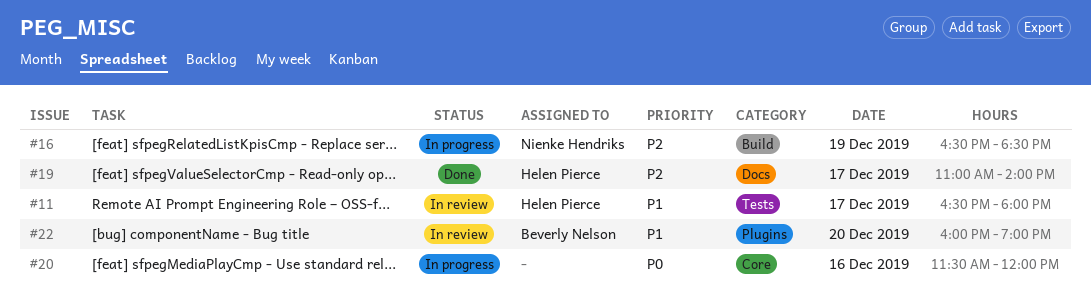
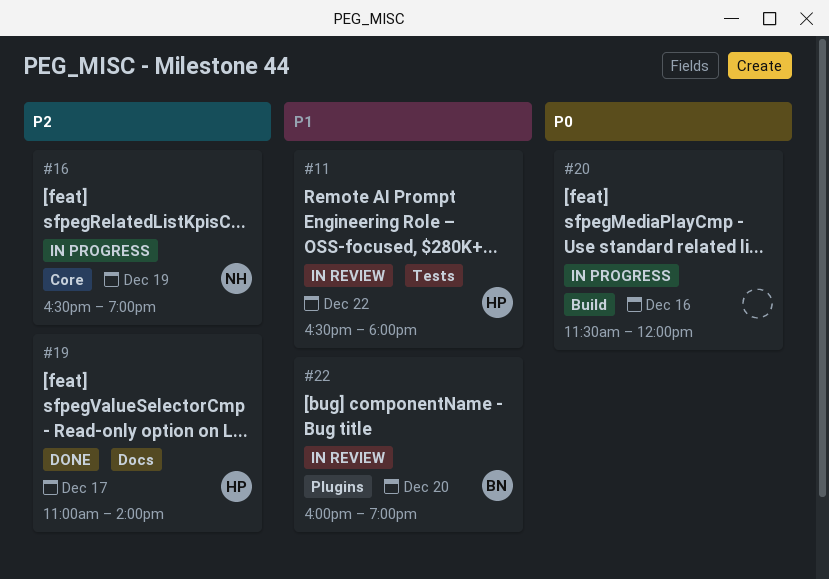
#11, day: Dec 17 -> Dec 22
#16, label: Build -> Core
#16, ends: 18:30 -> 19:00
#20, label: Core -> Build

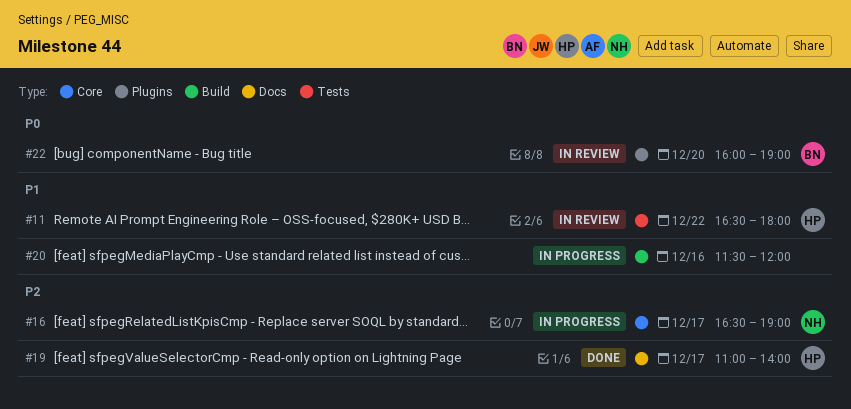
#16, day: Dec 19 -> Dec 17
#20, priority: P0 -> P1
#22, priority: P1 -> P0

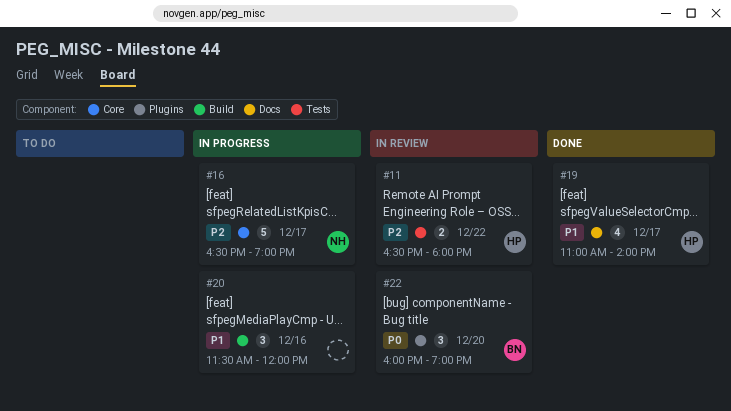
#11, priority: P1 -> P2
#19, priority: P2 -> P1

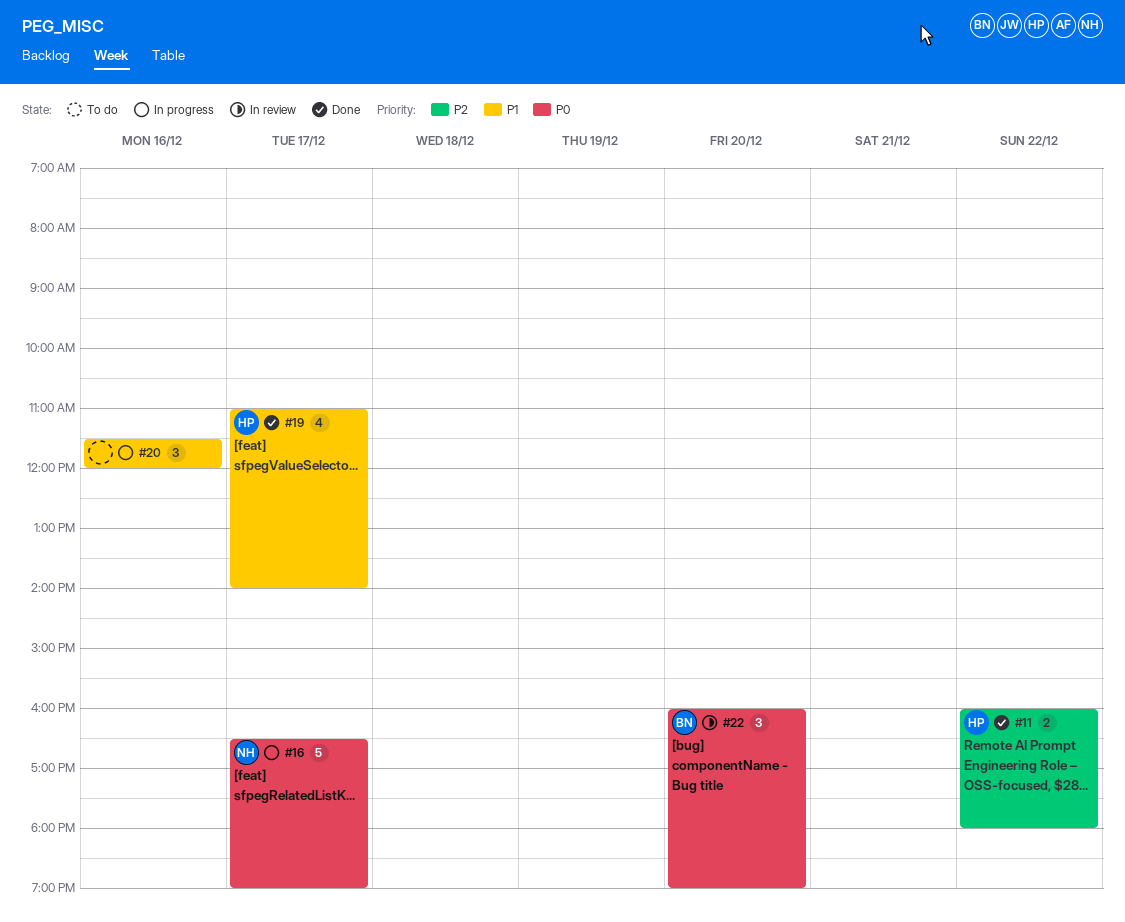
#11, status: In review -> Done
#11, begins: 16:30 -> 16:00
#16, priority: P2 -> P0

